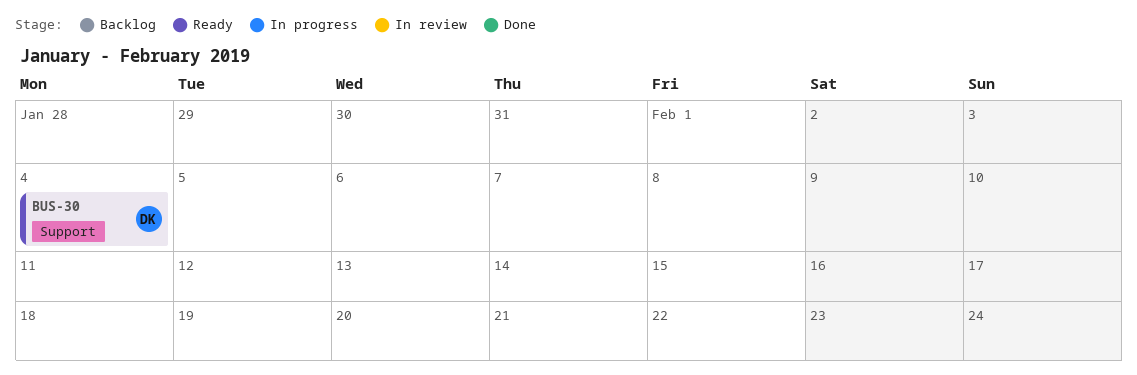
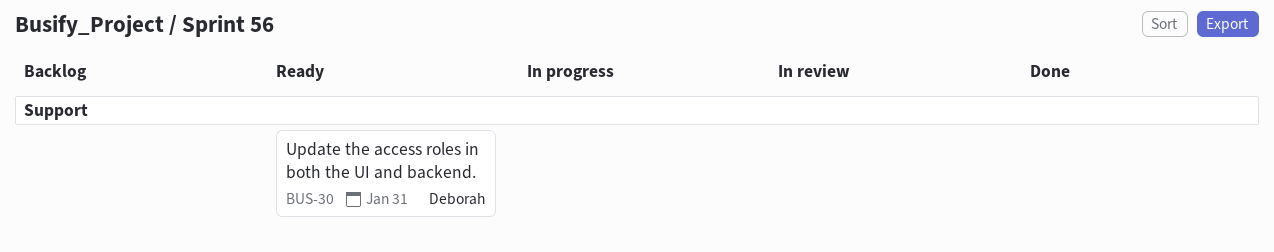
BUS-30, due: Feb 4 -> Jan 31

